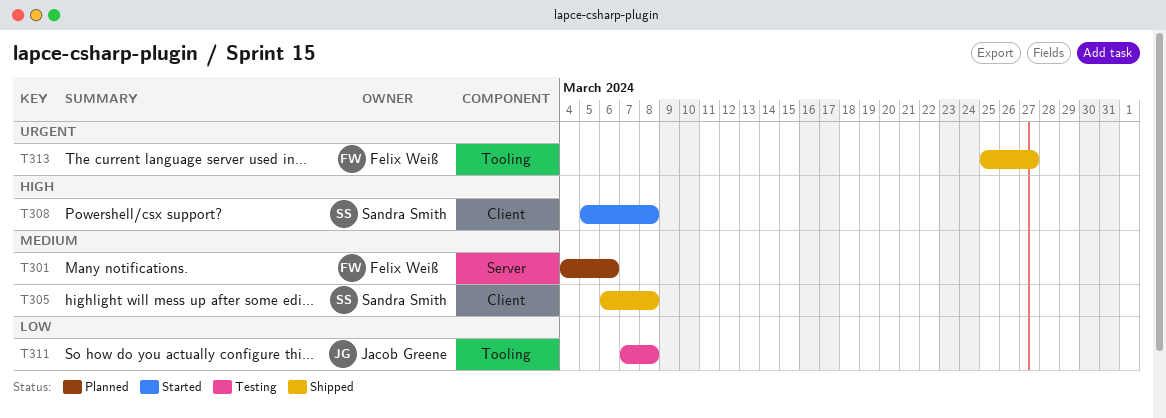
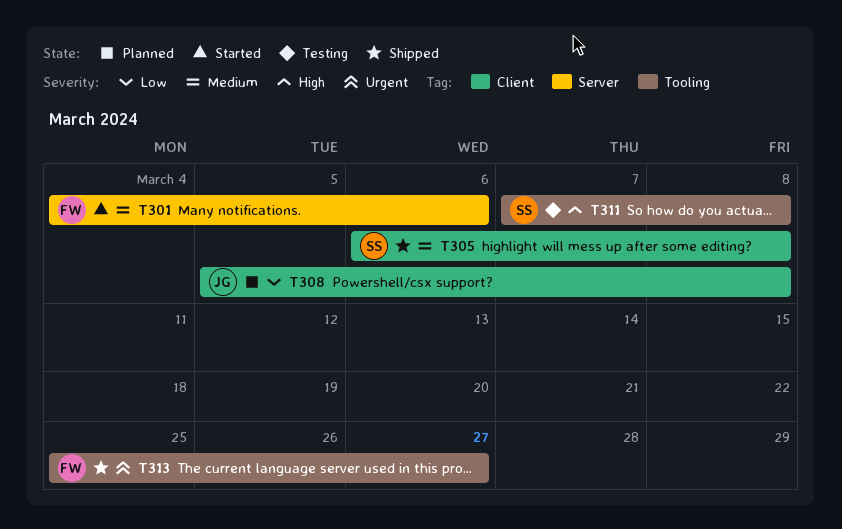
T301, status: Planned -> Started
T308, status: Started -> Planned
T308, owner: Sandra Smith -> Jacob Greene
T308, priority: High -> Low
T311, owner: Jacob Greene -> Sandra Smith
T311, priority: Low -> High

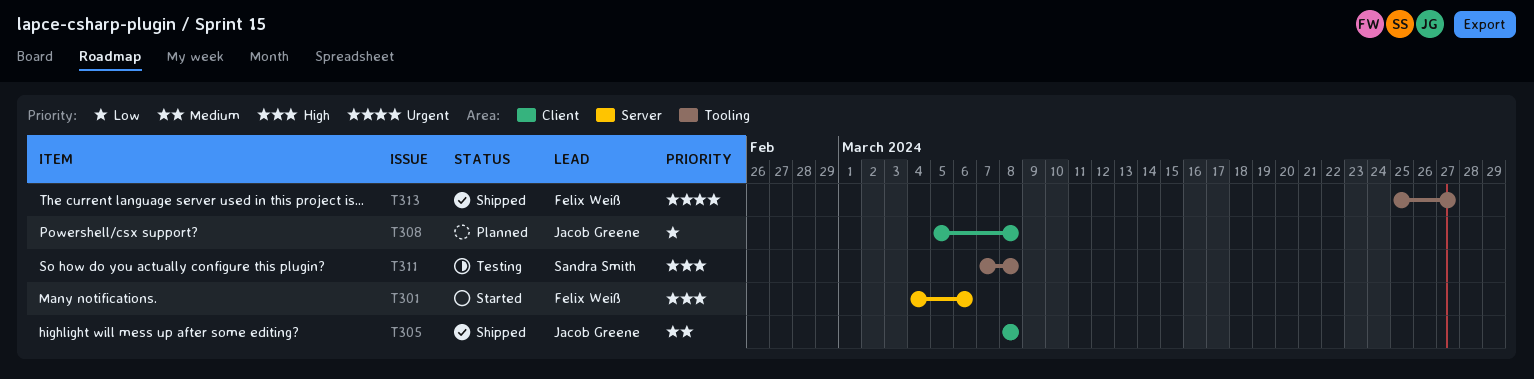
T301, priority: Medium -> High
T305, owner: Sandra Smith -> Jacob Greene
T305, start: Mar 6 -> Mar 8

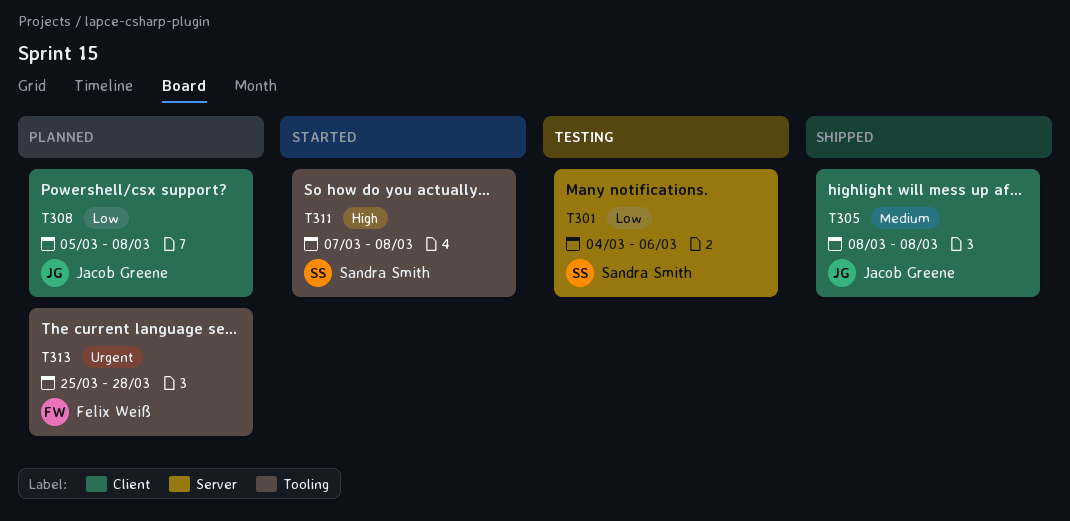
T301, status: Started -> Testing
T301, owner: Felix Weiß -> Sandra Smith
T301, priority: High -> Low
T311, status: Testing -> Started
T313, status: Shipped -> Planned
T313, due: Mar 27 -> Mar 28

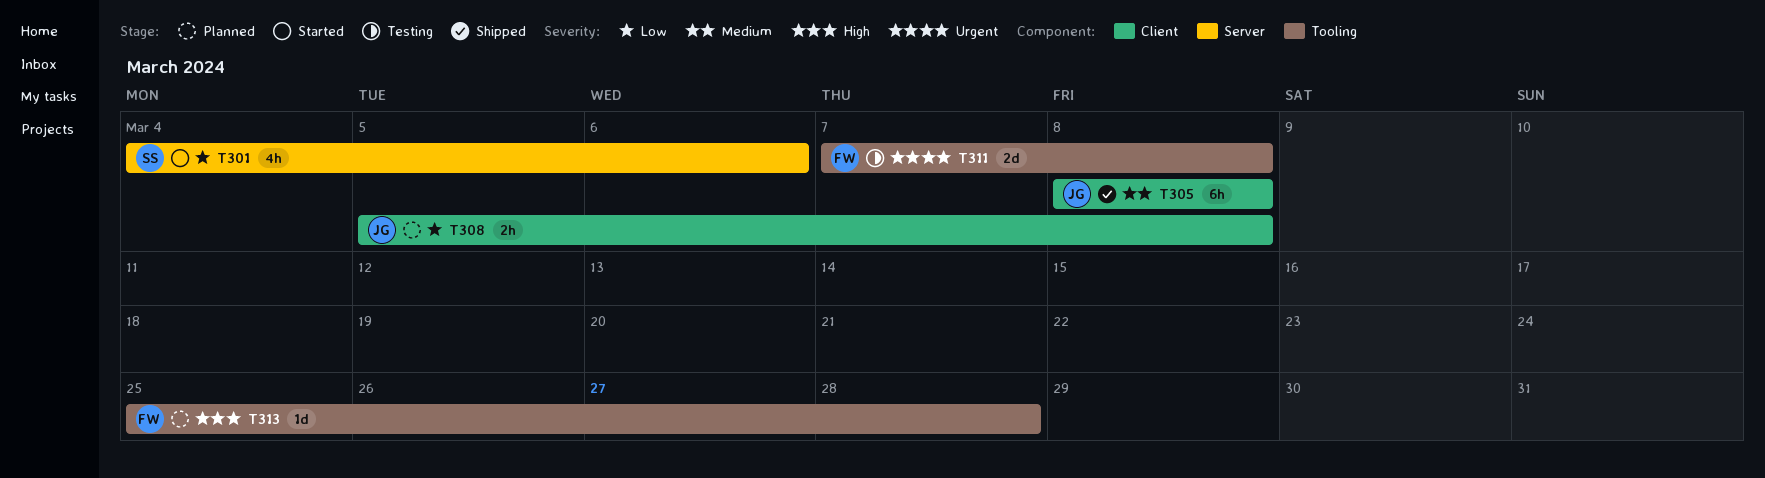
T301, status: Testing -> Started
T311, status: Started -> Testing
T311, owner: Sandra Smith -> Felix Weiß
T311, priority: High -> Urgent
T313, priority: Urgent -> High

